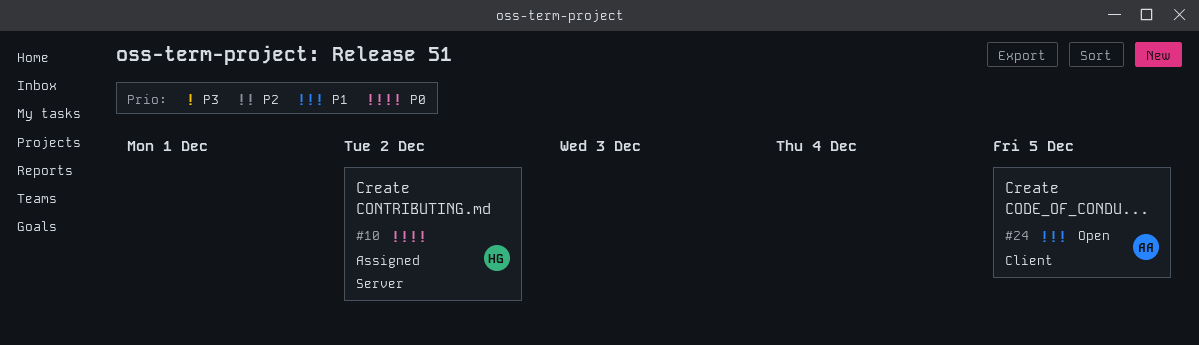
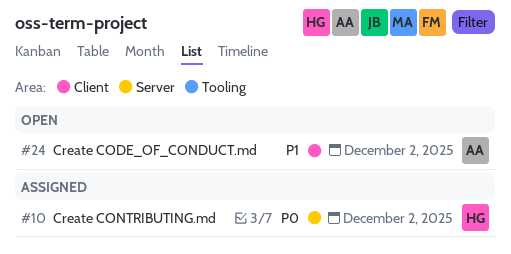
#24, due: Dec 5 -> Dec 2

